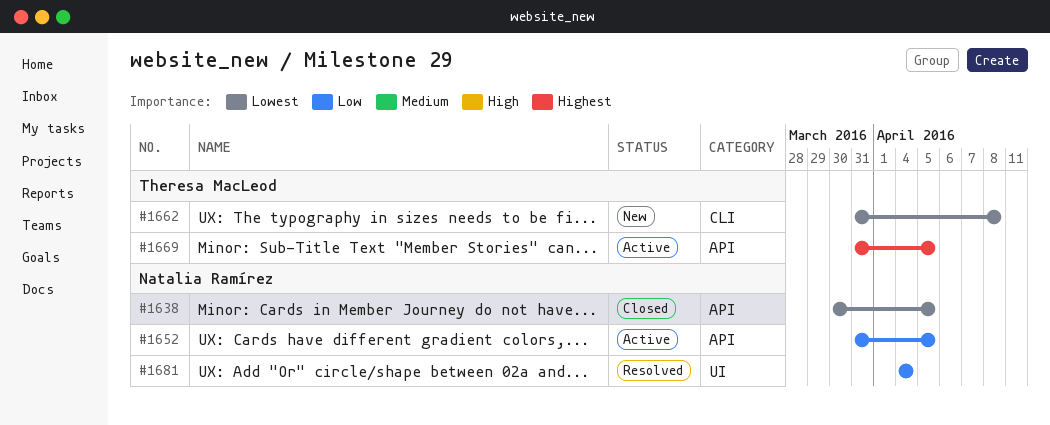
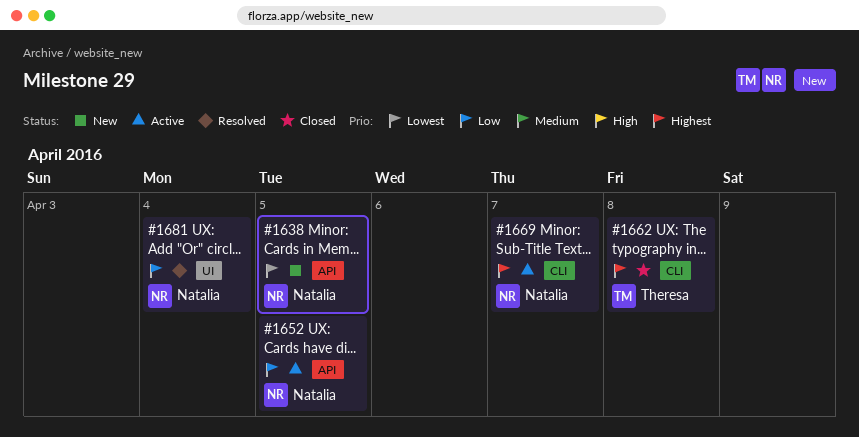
#1638, status: Closed -> New
#1662, status: New -> Closed
#1662, priority: Lowest -> Highest
#1669, owner: Theresa MacLeod -> Natalia Ramírez
#1669, label: API -> CLI
#1669, due: Apr 5 -> Apr 7

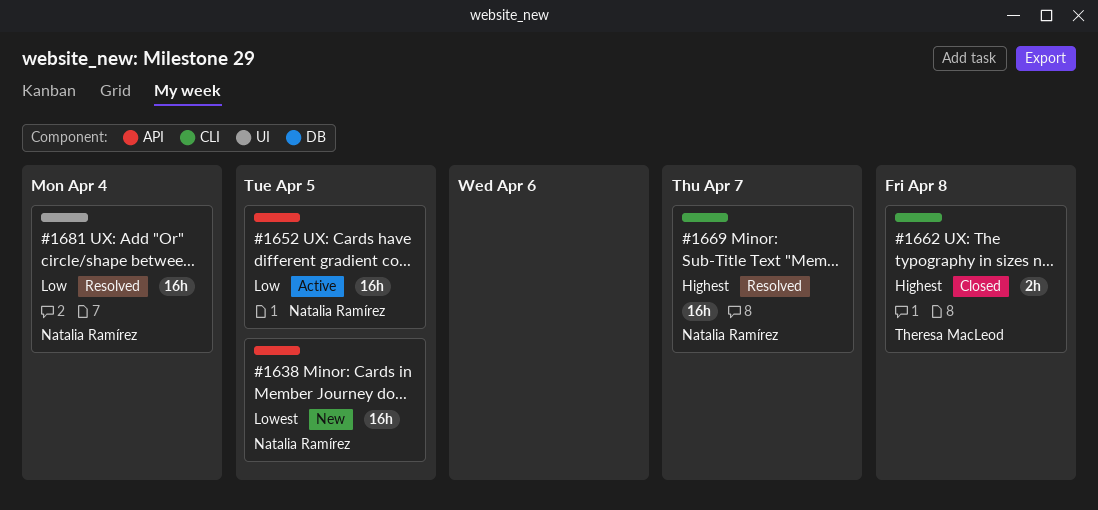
#1669, status: Active -> Resolved

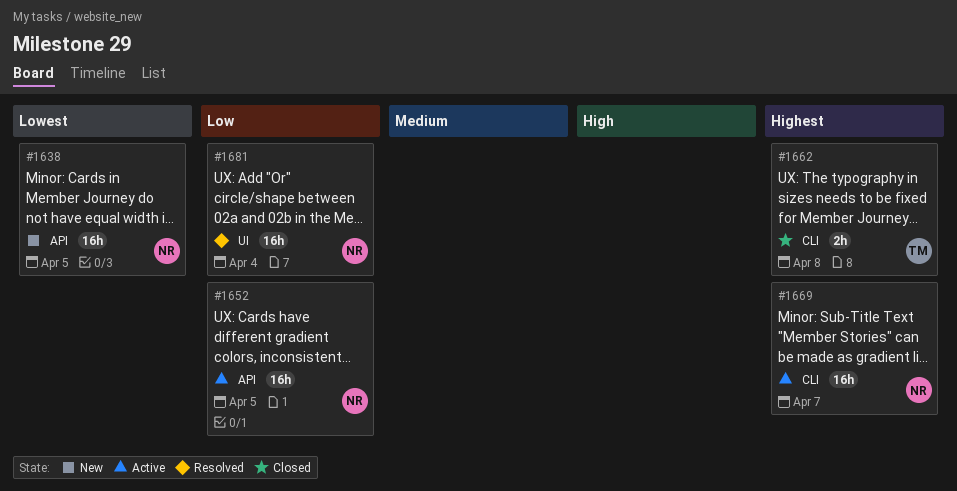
#1669, status: Resolved -> Active

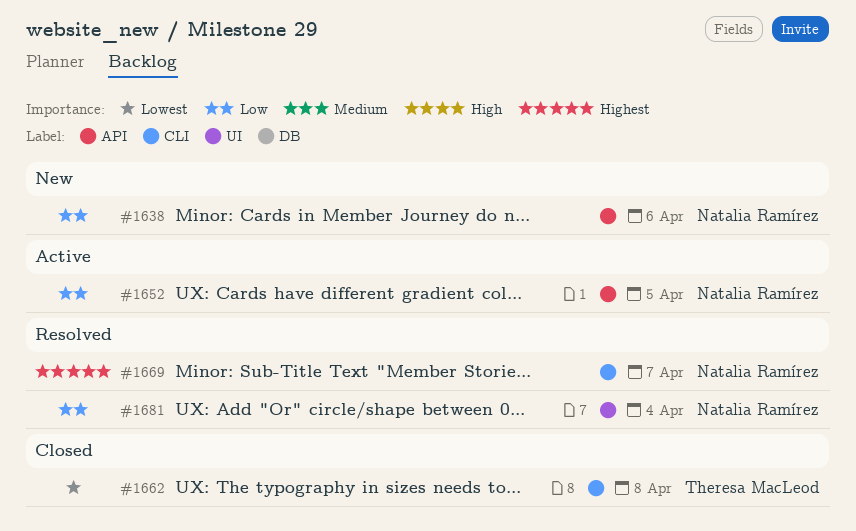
#1638, priority: Lowest -> Low
#1638, due: Apr 5 -> Apr 6
#1662, priority: Highest -> Lowest
#1669, status: Active -> Resolved

